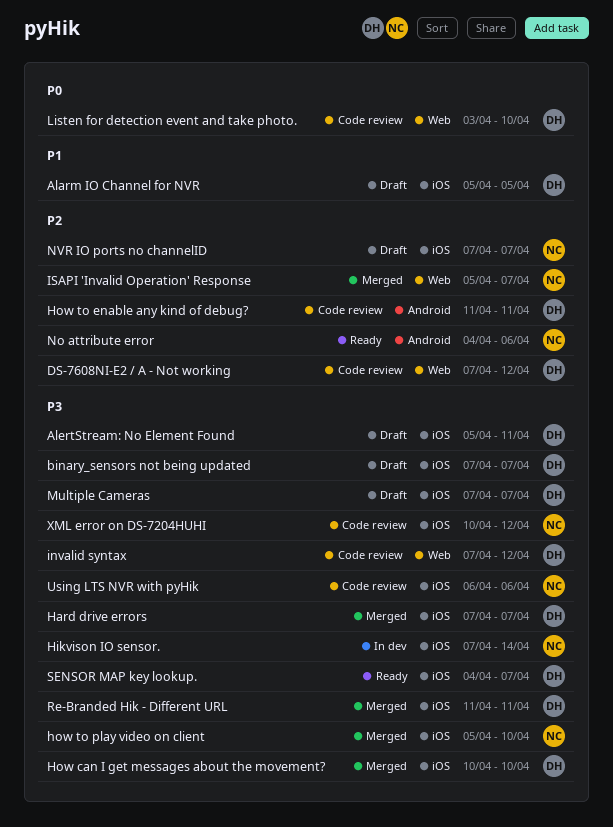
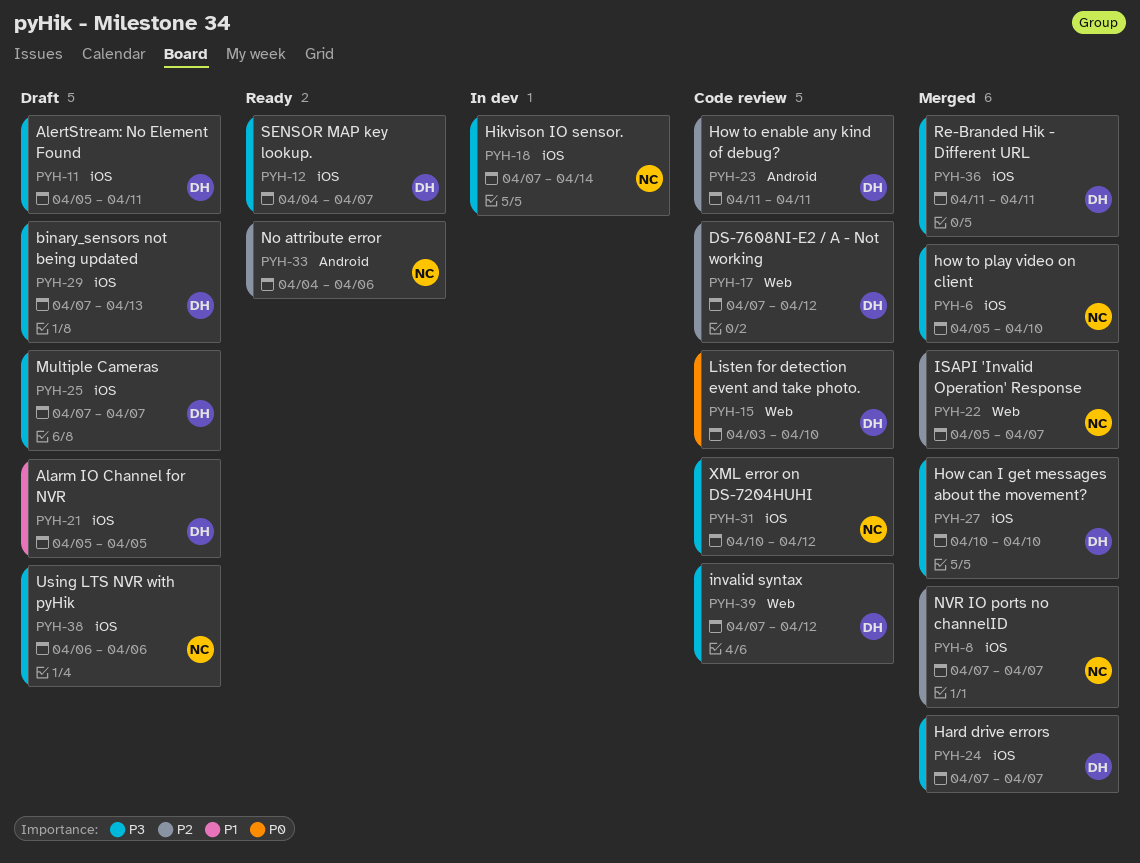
binary_sensors not being updated, due: Apr 7 -> Apr 13
NVR IO ports no channelID, status: Draft -> Merged
Using LTS NVR with pyHik, status: Code review -> Draft

